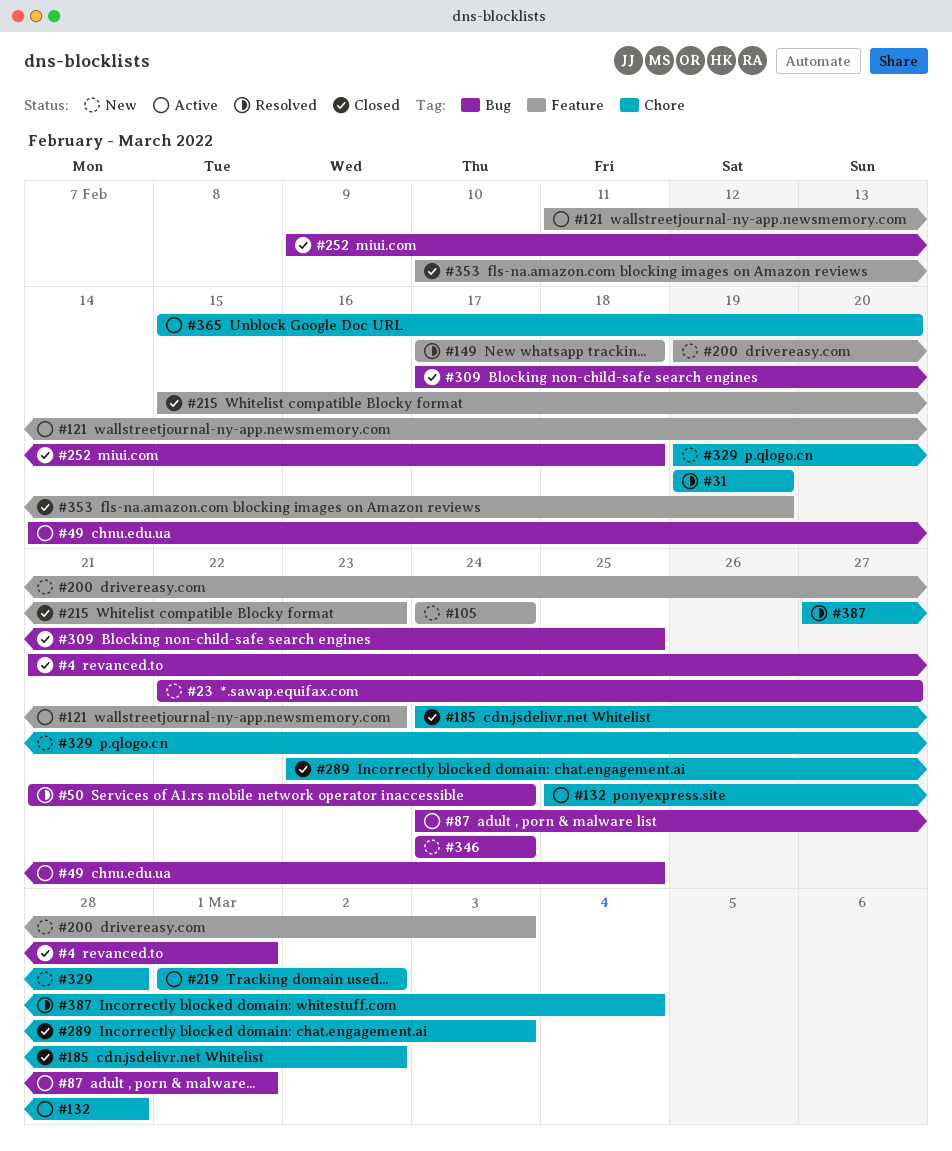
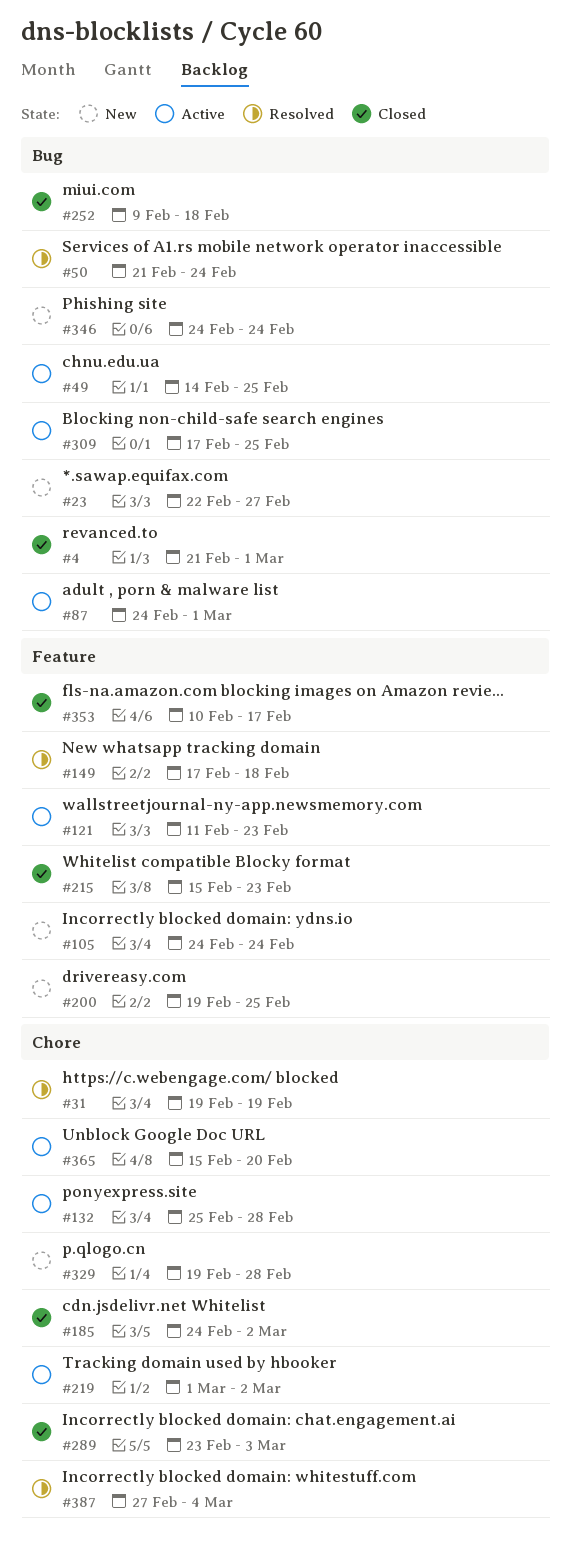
#200, due: Mar 3 -> Feb 25
#309, status: Closed -> Active
#353, due: Feb 19 -> Feb 17

